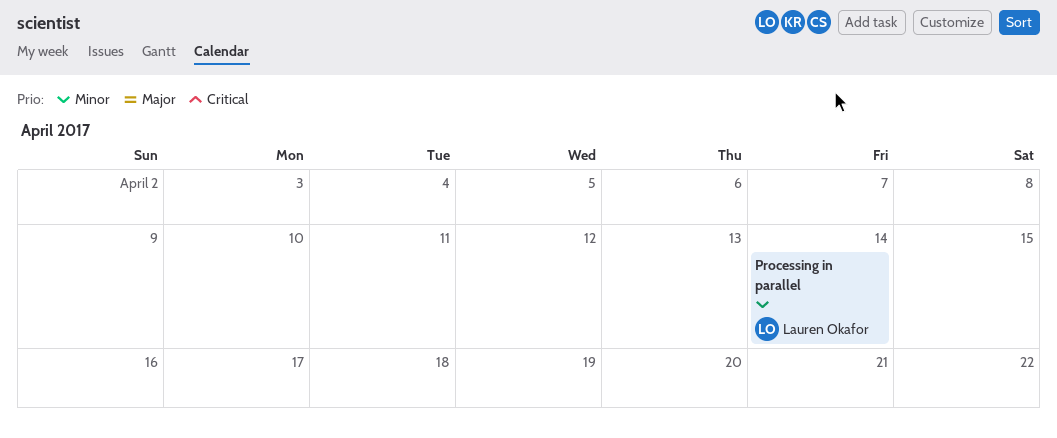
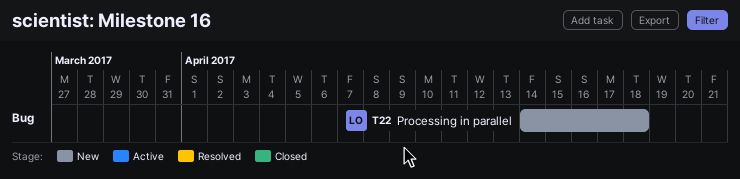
Processing in parallel, due: Apr 14 -> Apr 18

